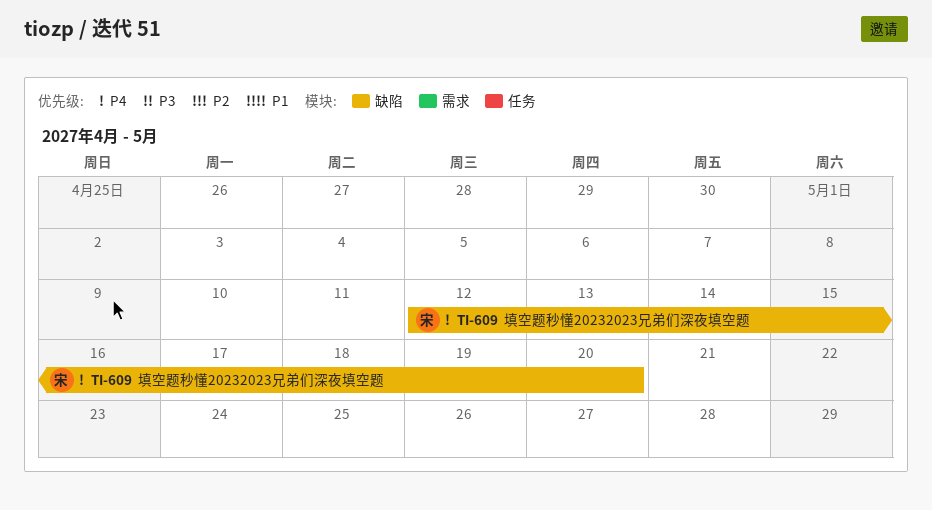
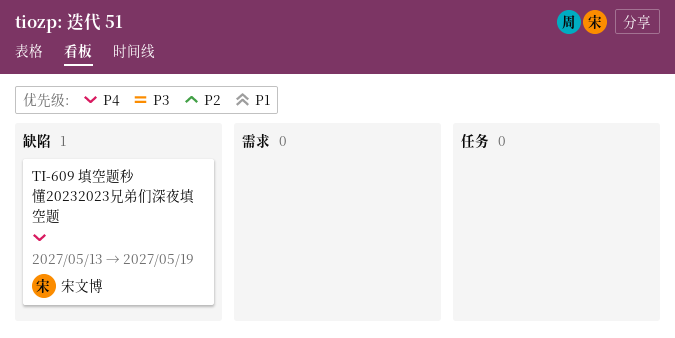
TI-609, start: May 12 -> May 13
TI-609, due: May 20 -> May 19

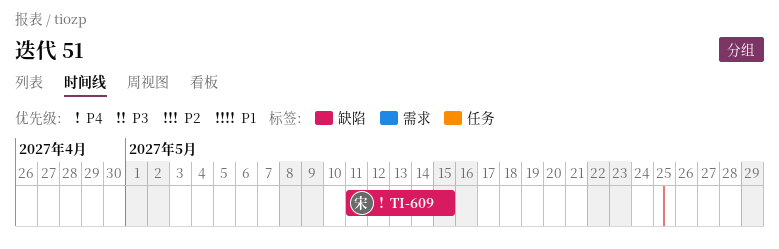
TI-609, start: May 13 -> May 11
TI-609, due: May 19 -> May 15

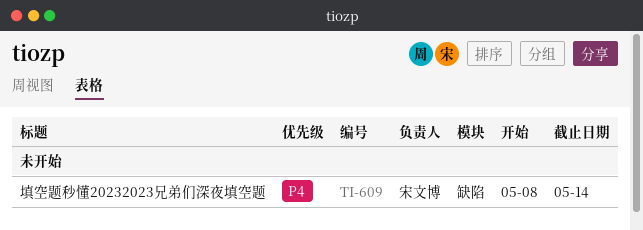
TI-609, start: May 11 -> May 8
TI-609, due: May 15 -> May 14

